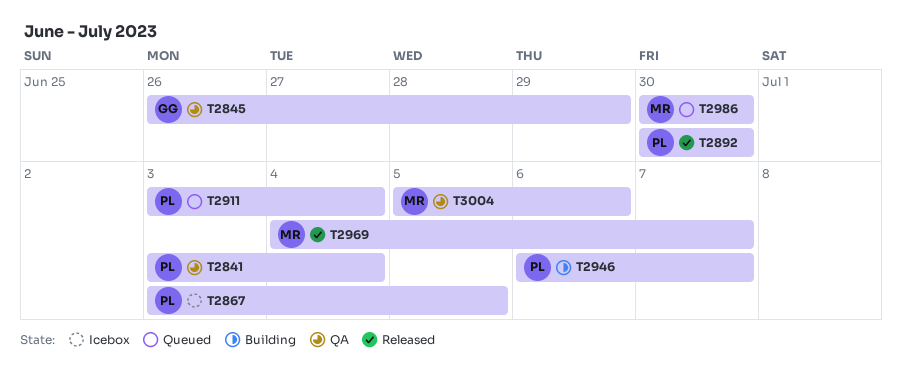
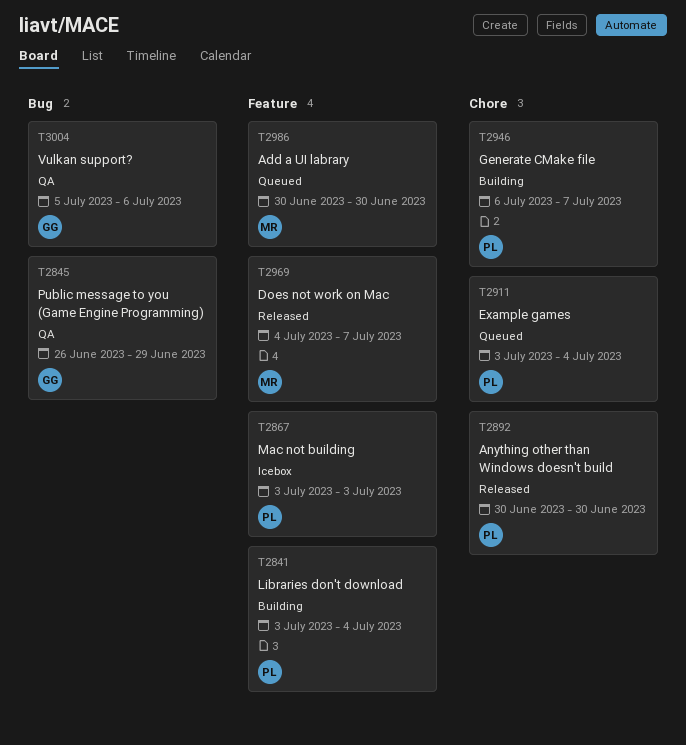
T2841, status: QA -> Building
T2867, due: Jul 5 -> Jul 3
T3004, owner: MR -> GG

